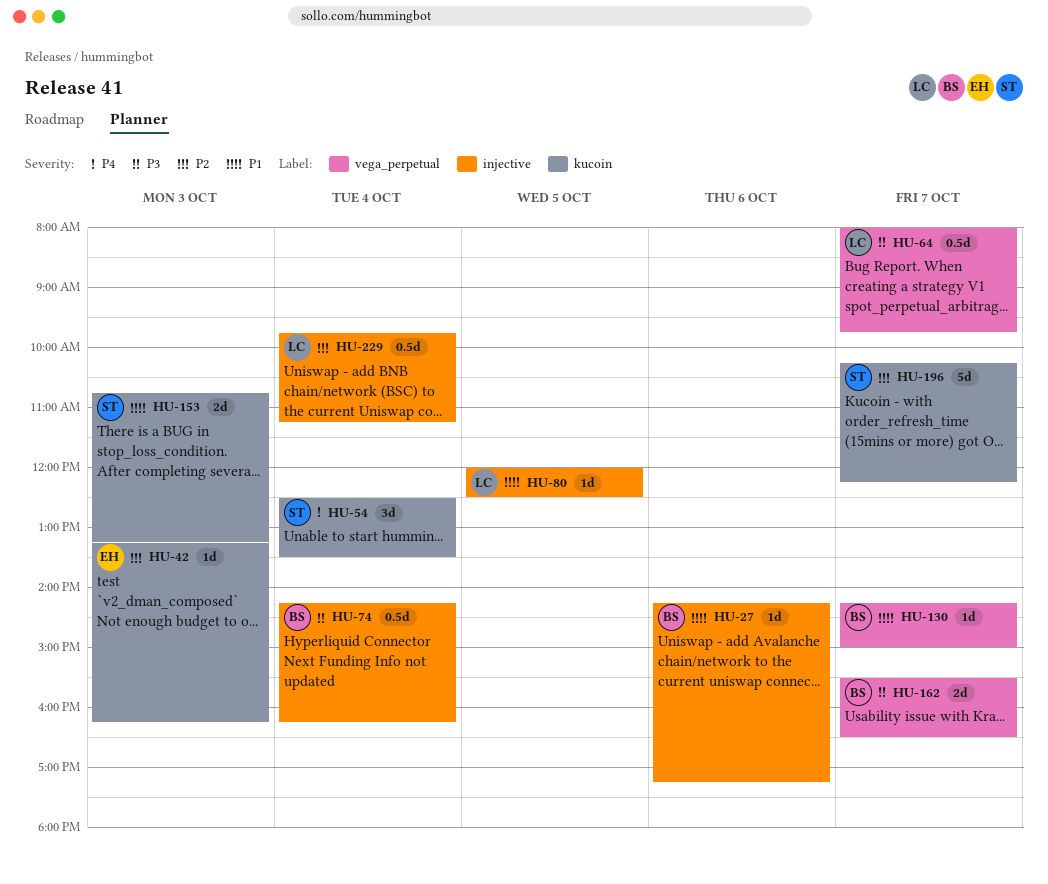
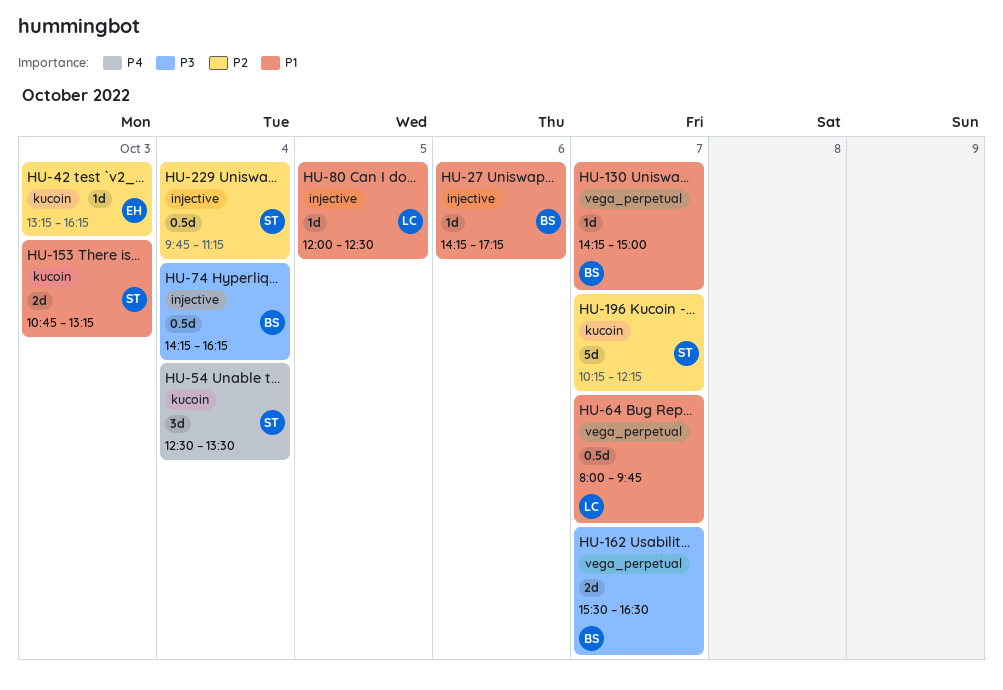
HU-64, priority: P3 -> P1
HU-229, owner: LC -> ST

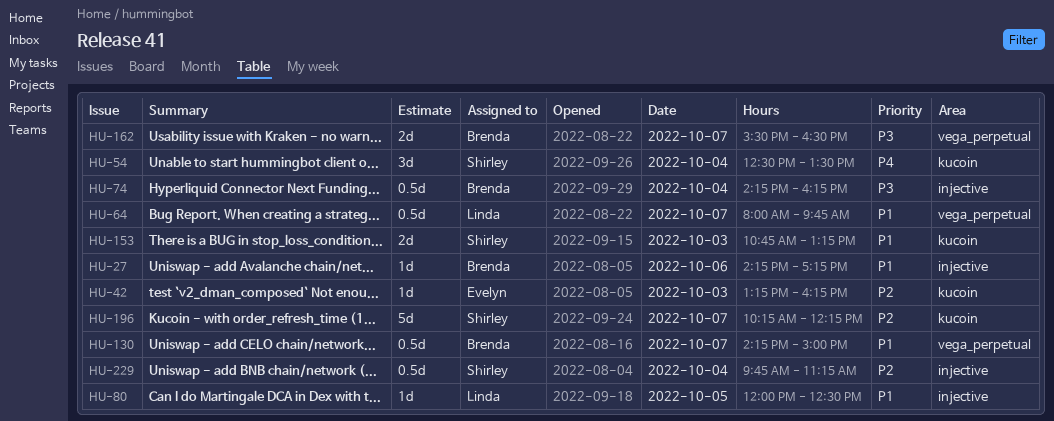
HU-130, estimate: 1d -> 0.5d

